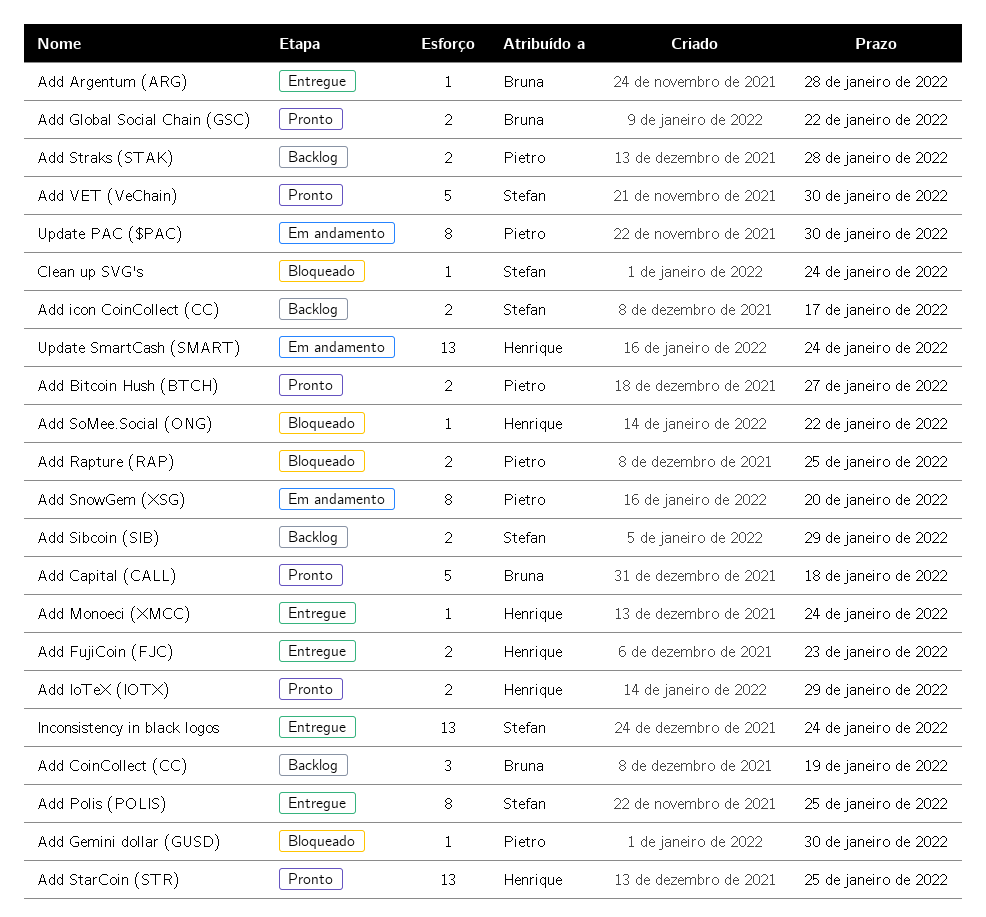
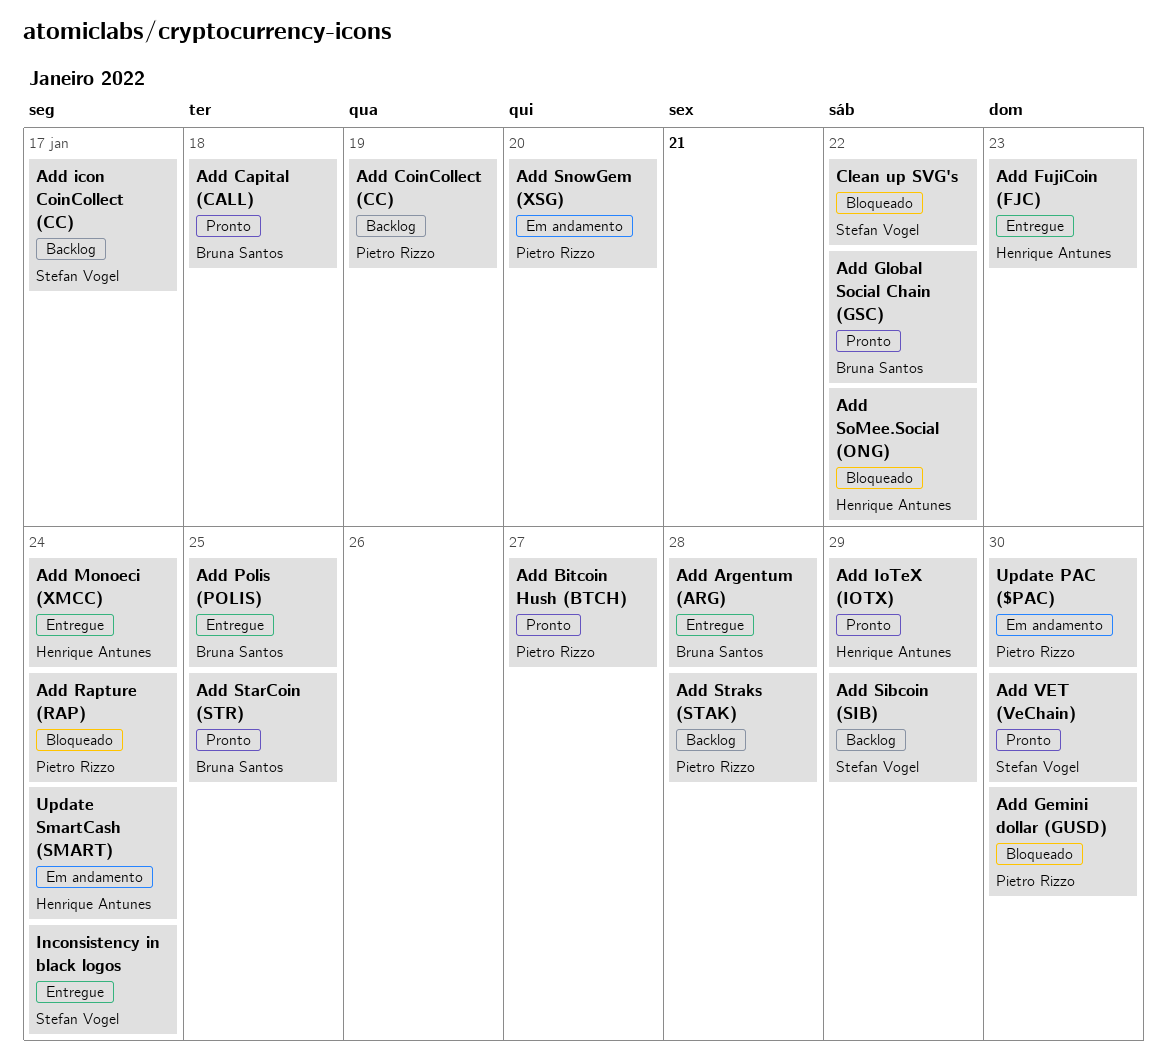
Add CoinCollect (CC), owner: Bruna Santos -> Pietro Rizzo
Add Polis (POLIS), owner: Stefan Vogel -> Bruna Santos
Add Rapture (RAP), due: Jan 25 -> Jan 24
Add StarCoin (STR), owner: Henrique Antunes -> Bruna Santos
Clean up SVG's, due: Jan 24 -> Jan 22

